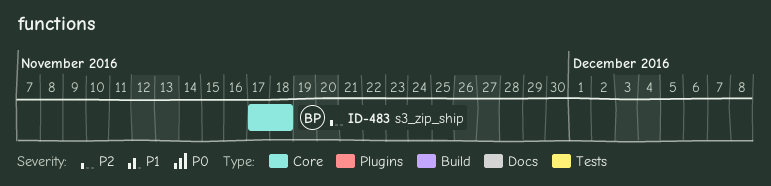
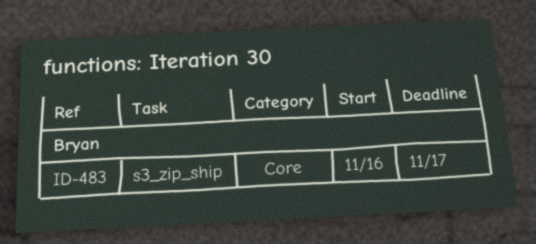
ID-483, start: Nov 17 -> Nov 16
ID-483, due: Nov 18 -> Nov 17

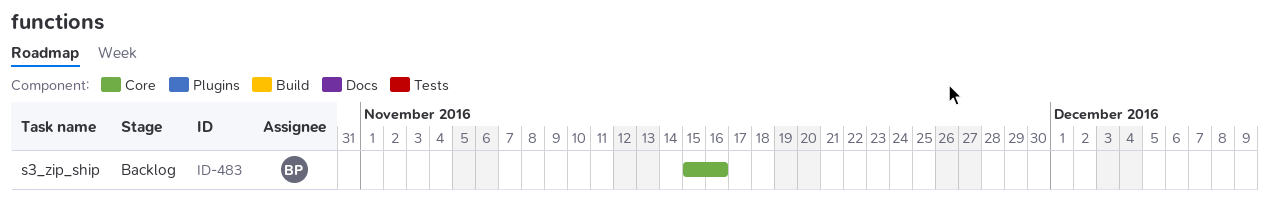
ID-483, start: Nov 16 -> Nov 15
ID-483, due: Nov 17 -> Nov 16

